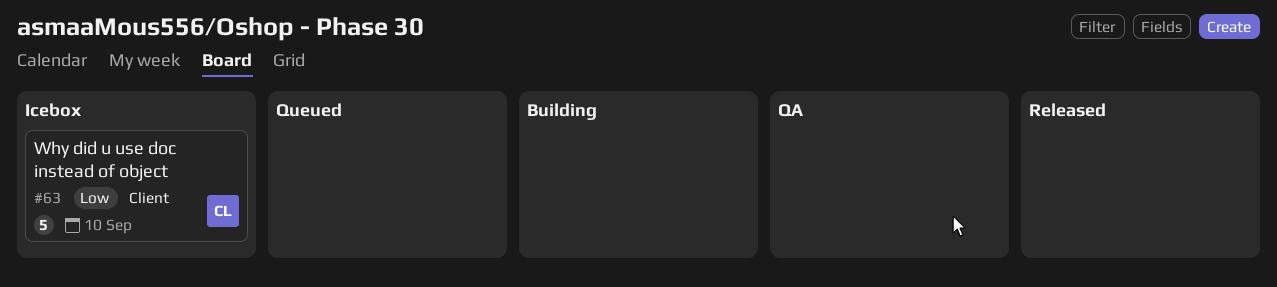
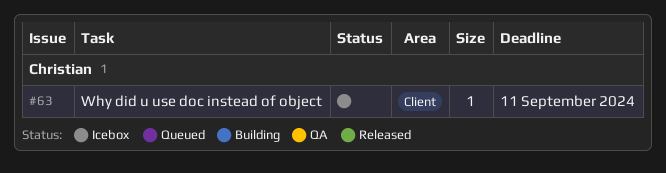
#63, estimate: 5 -> 1
#63, due: Sep 10 -> Sep 11

